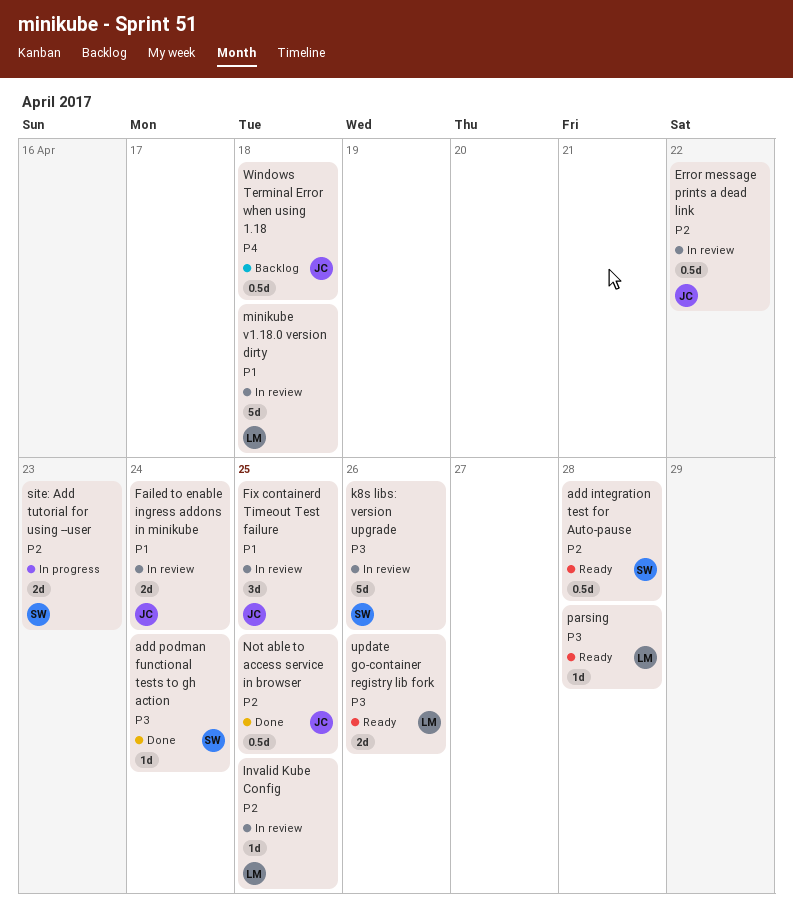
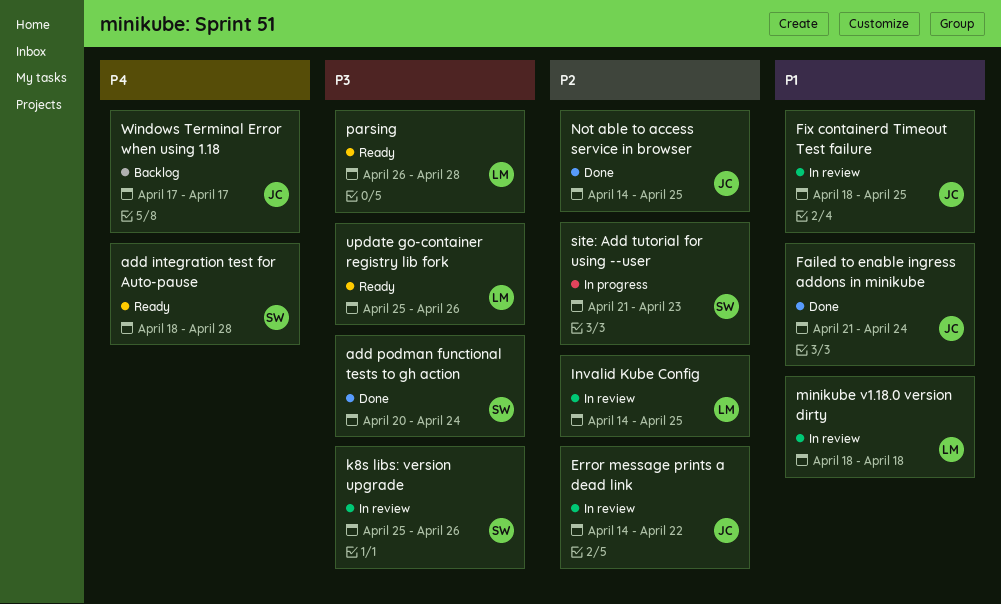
add integration test for Auto-pause, priority: P2 -> P4
Failed to enable ingress addons in minikube, status: In review -> Done
Windows Terminal Error when using 1.18, due: Apr 18 -> Apr 17

